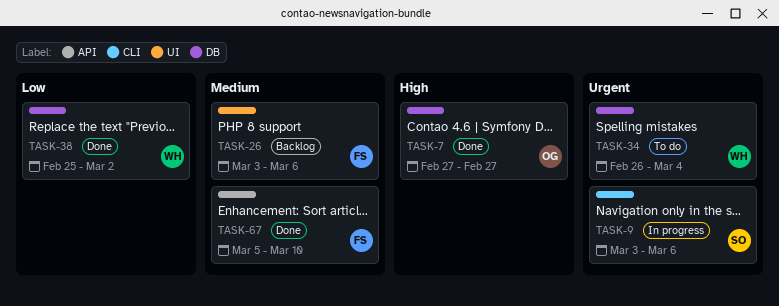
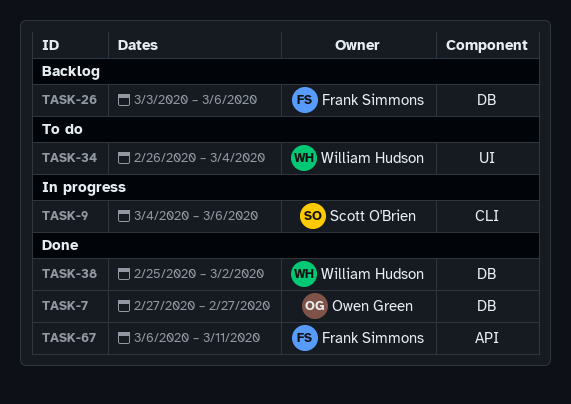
TASK-9, start: Mar 3 -> Mar 4
TASK-26, label: UI -> DB
TASK-34, label: DB -> UI
TASK-67, start: Mar 5 -> Mar 6
TASK-67, due: Mar 10 -> Mar 11

